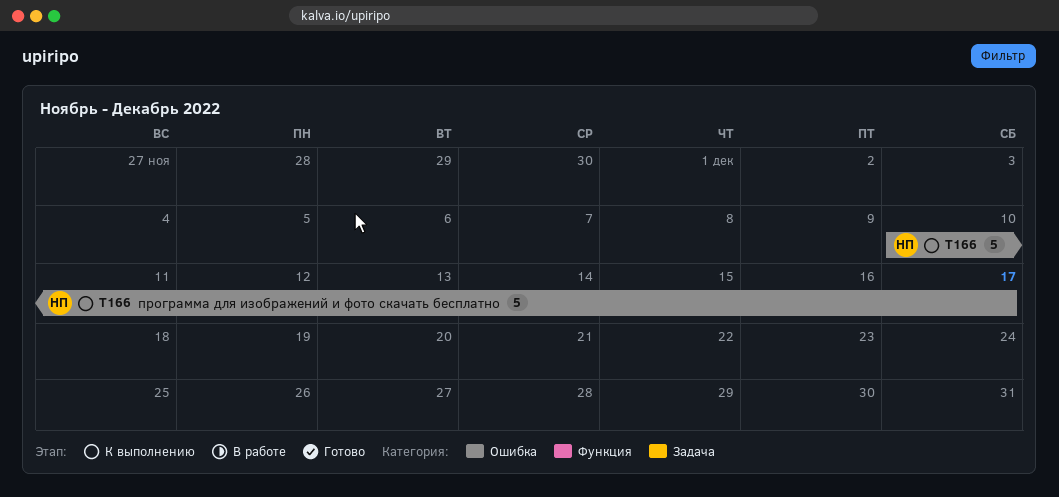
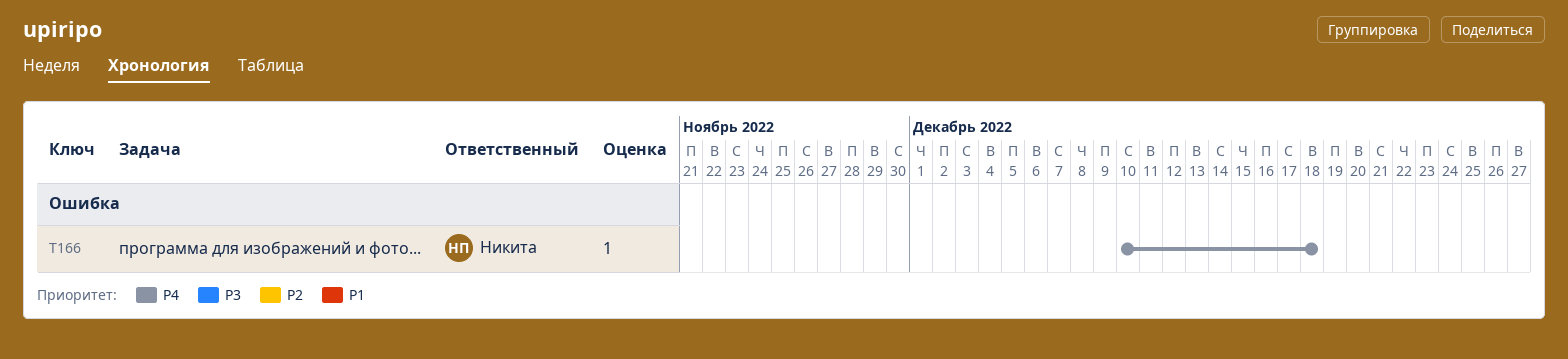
T166, estimate: 5 -> 1
T166, due: Dec 17 -> Dec 18

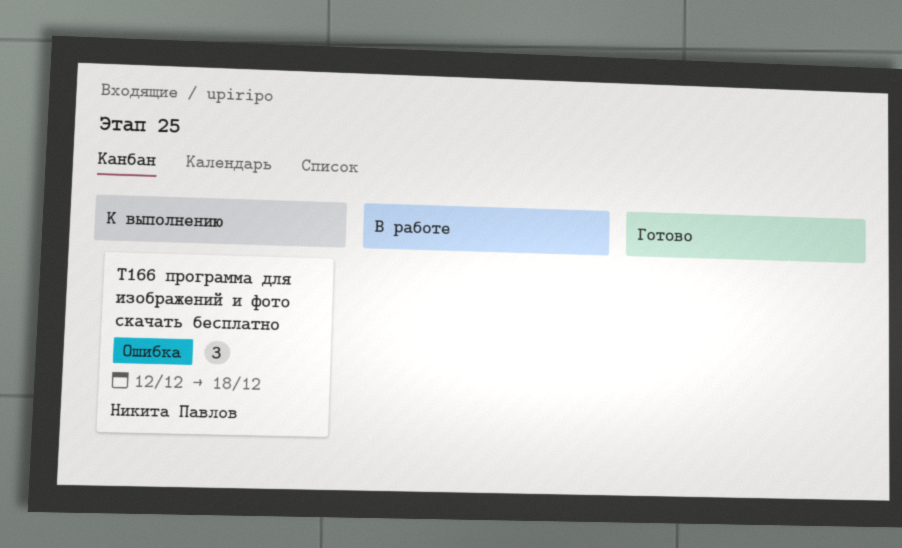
T166, estimate: 1 -> 3
T166, start: Dec 10 -> Dec 12

